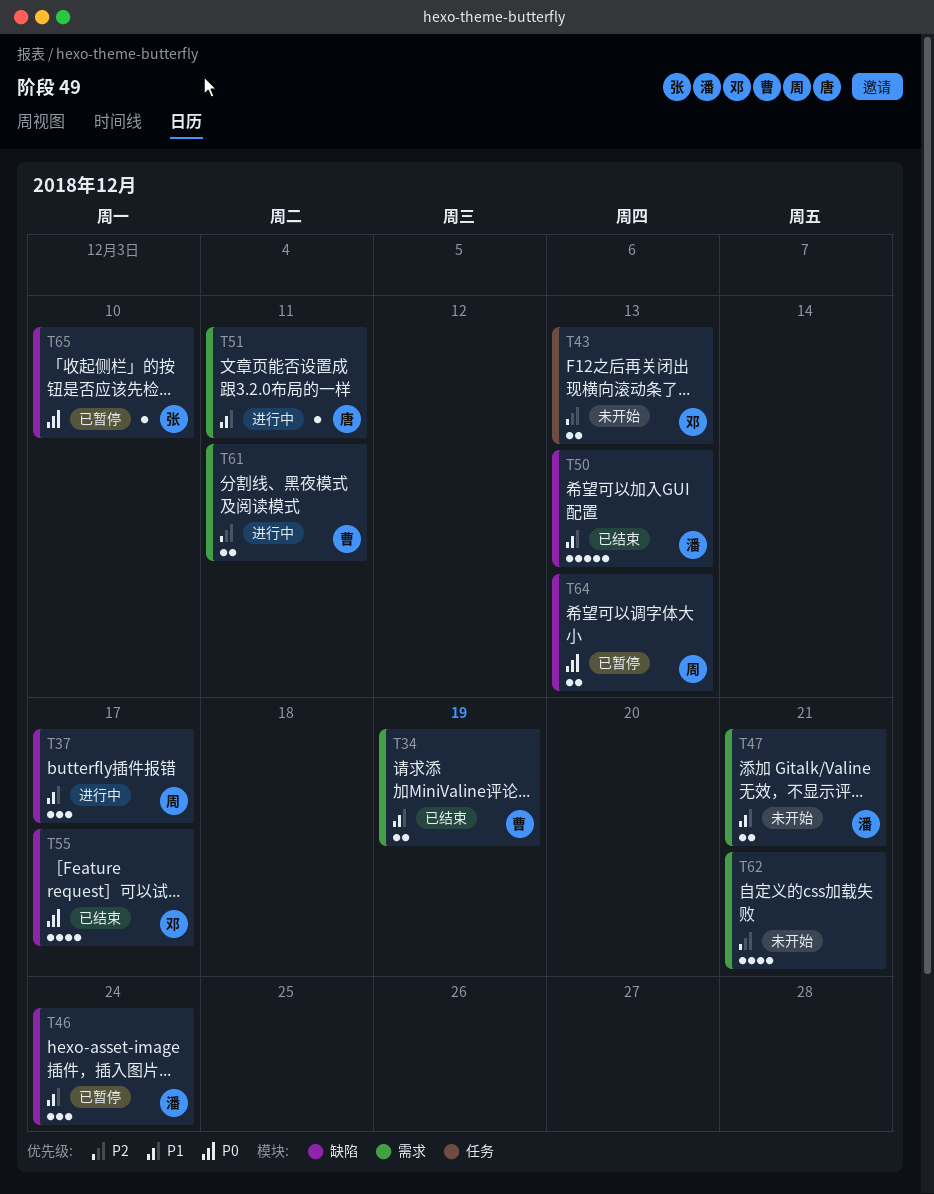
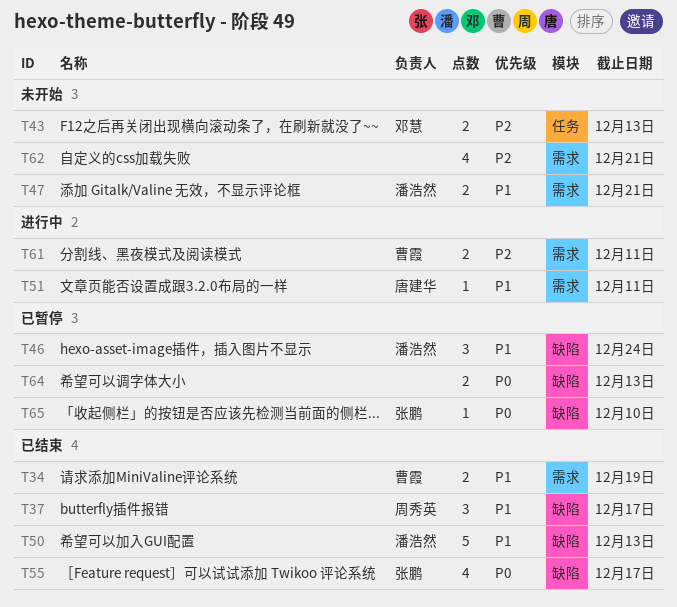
T37, status: 进行中 -> 已结束
T55, owner: 邓慧 -> 张鹏
T64, owner: 周秀英 -> none

